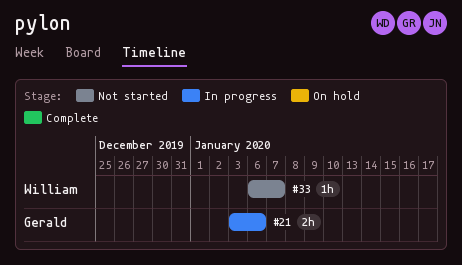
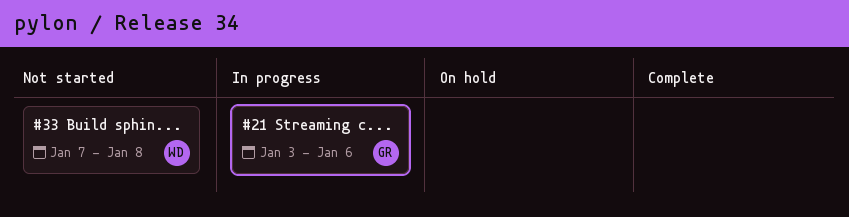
#33, start: Jan 6 -> Jan 7
#33, due: Jan 7 -> Jan 8

